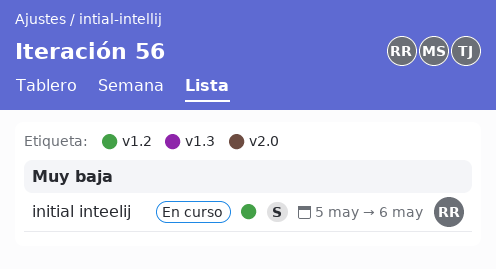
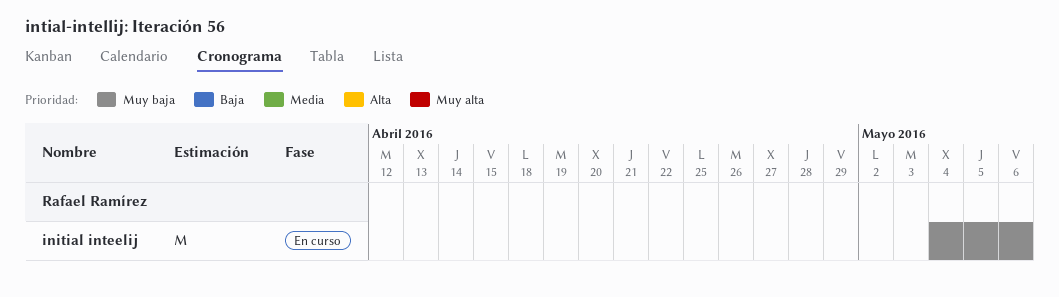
initial inteelij, estimate: S -> M
initial inteelij, start: May 5 -> May 4

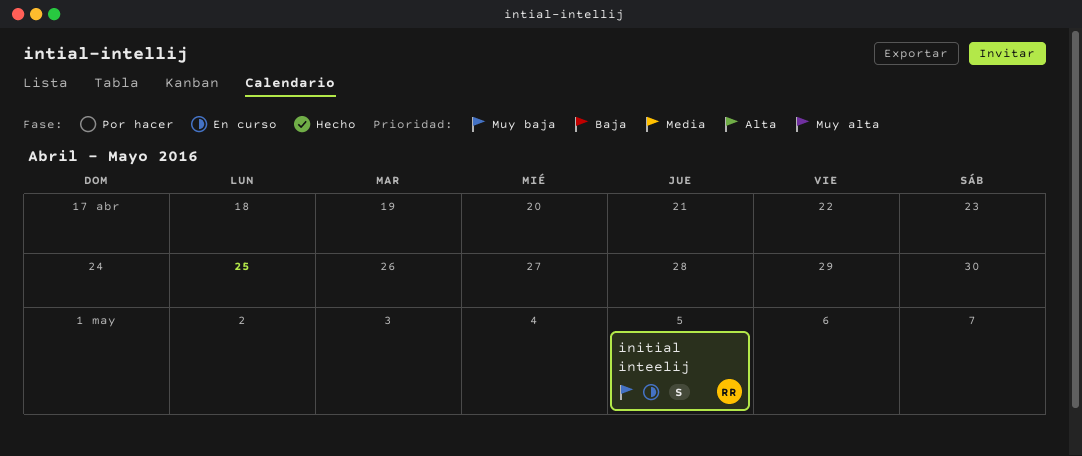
initial inteelij, estimate: M -> S
initial inteelij, due: May 6 -> May 5

